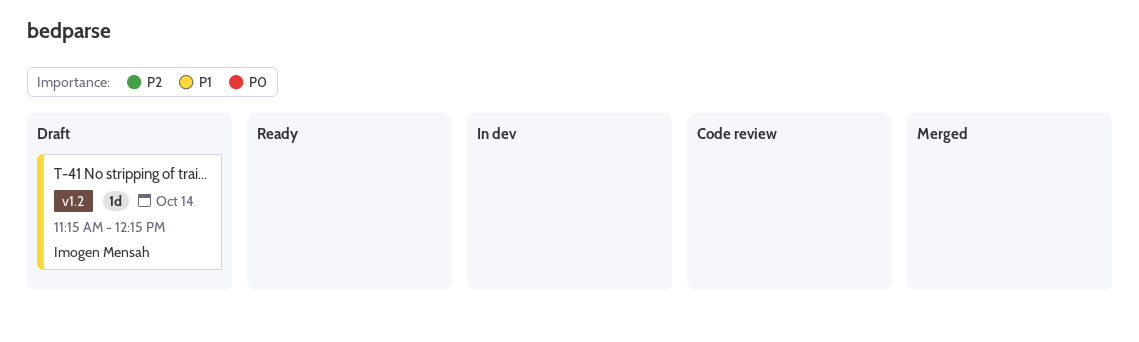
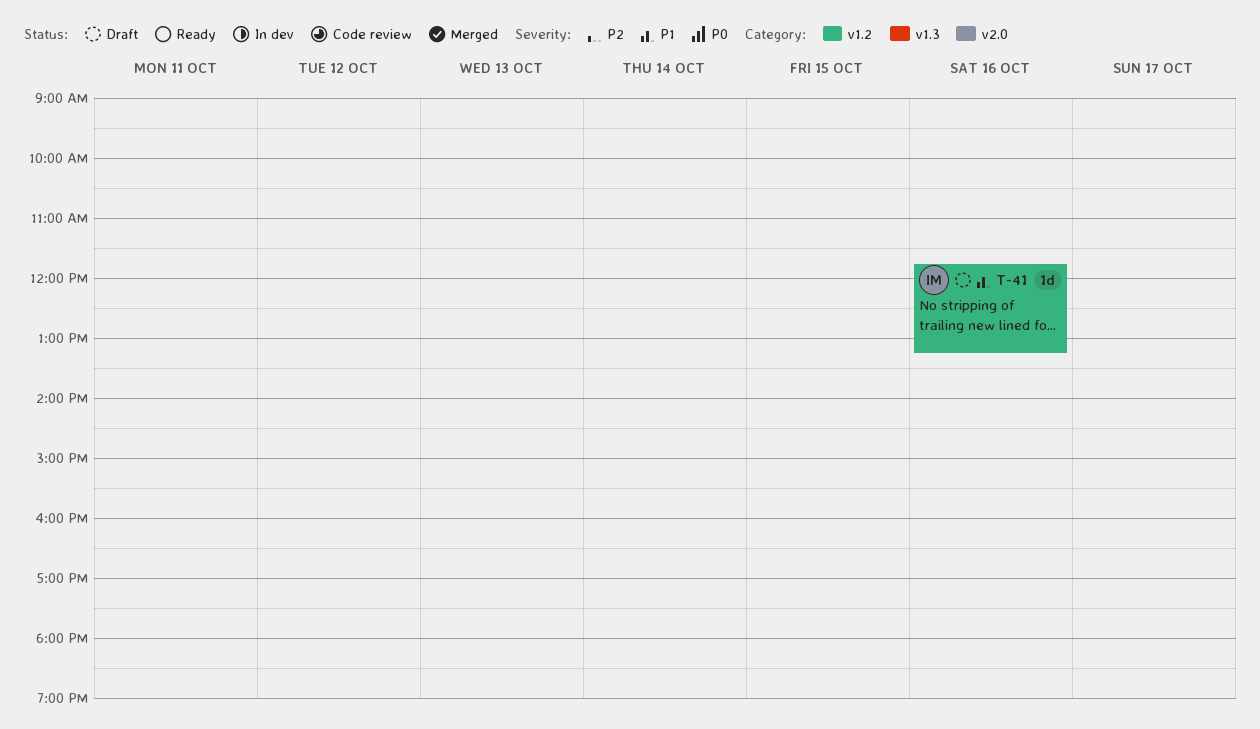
T-41, day: Oct 14 -> Oct 16
T-41, begins: 11:15 -> 11:45
T-41, ends: 12:15 -> 13:15

